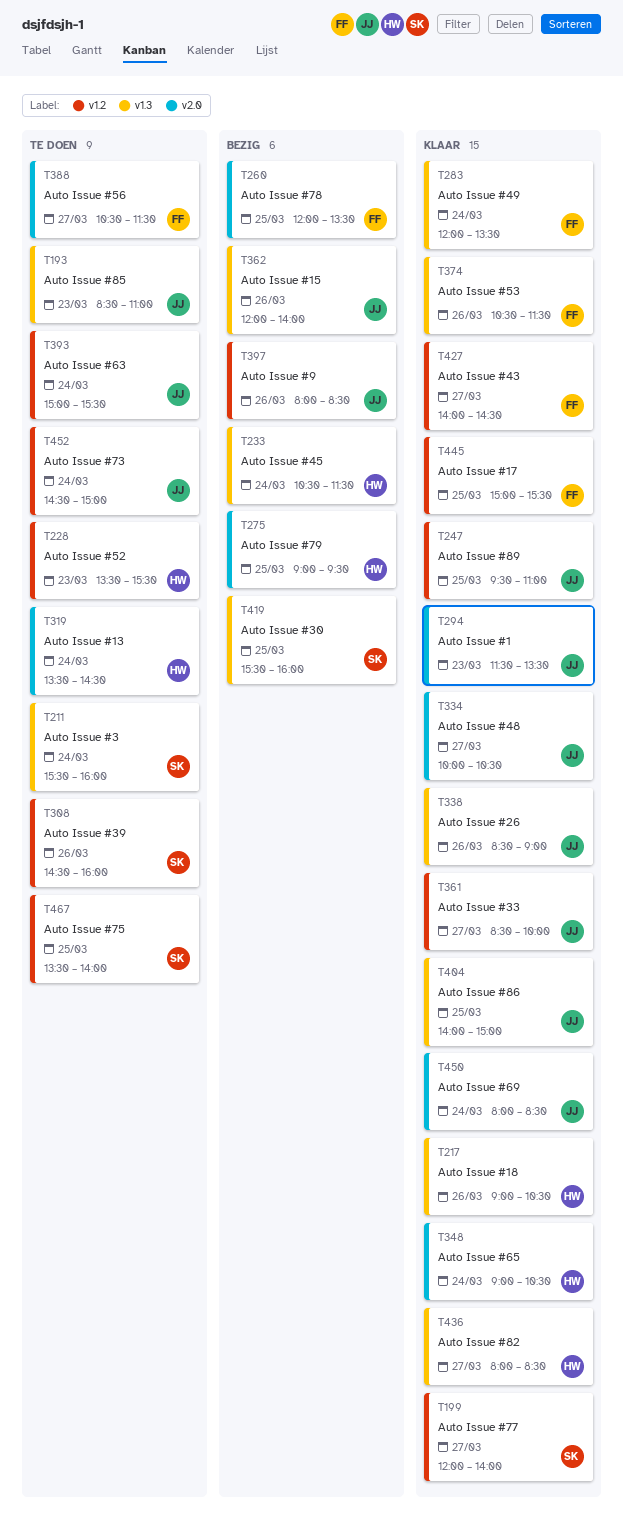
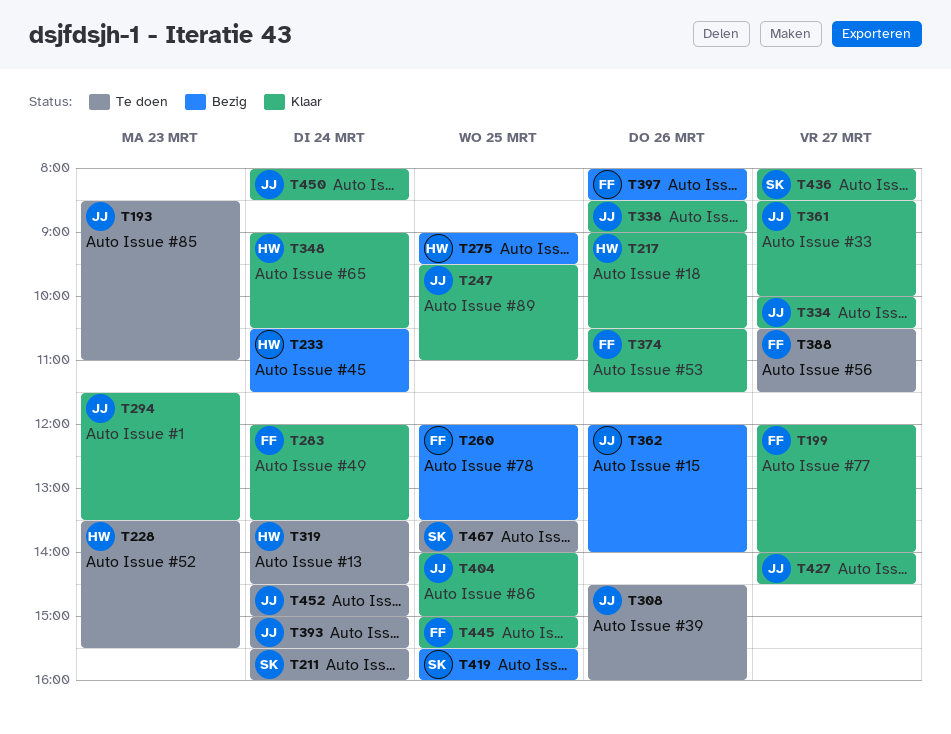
T199, owner: SK -> FF
T308, owner: SK -> JJ
T397, owner: JJ -> FF
T427, owner: FF -> JJ
T436, owner: HW -> SK

